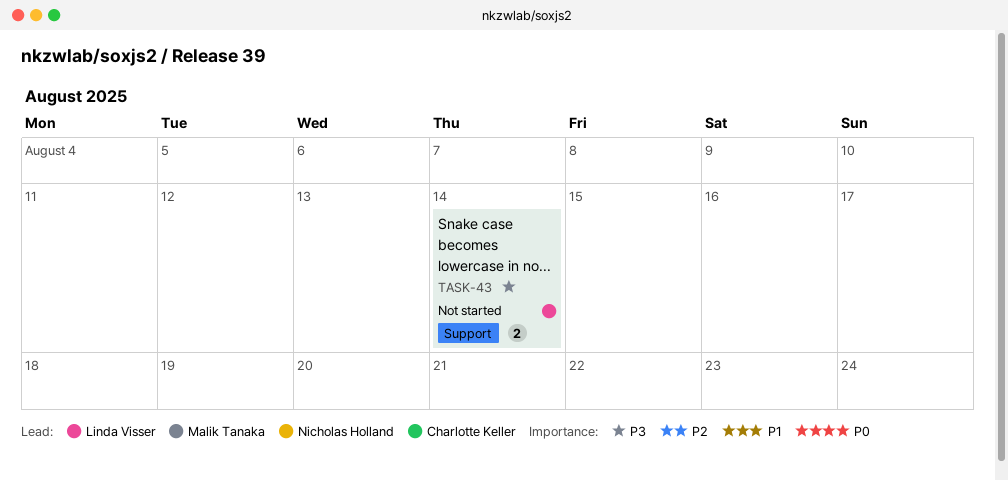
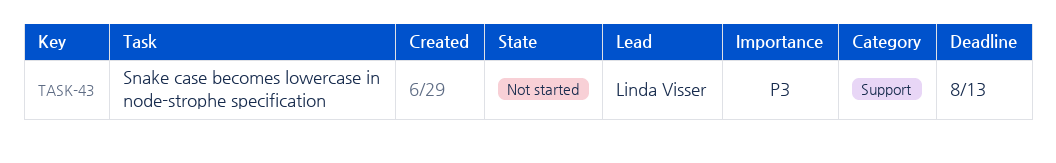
TASK-43, due: Aug 14 -> Aug 13

